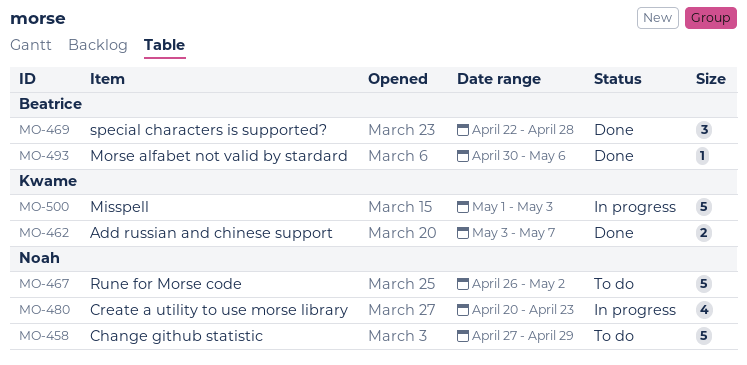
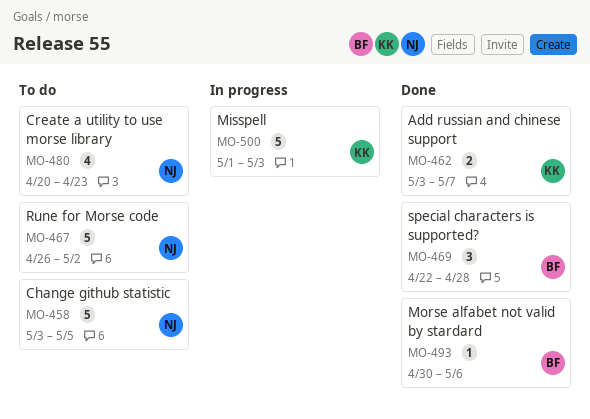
MO-458, start: Apr 27 -> May 3
MO-458, due: Apr 29 -> May 5
MO-480, status: In progress -> To do

